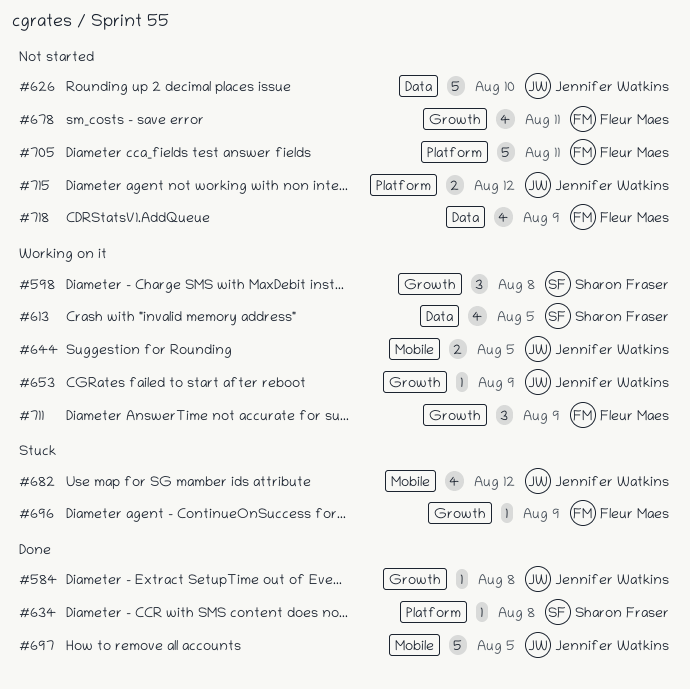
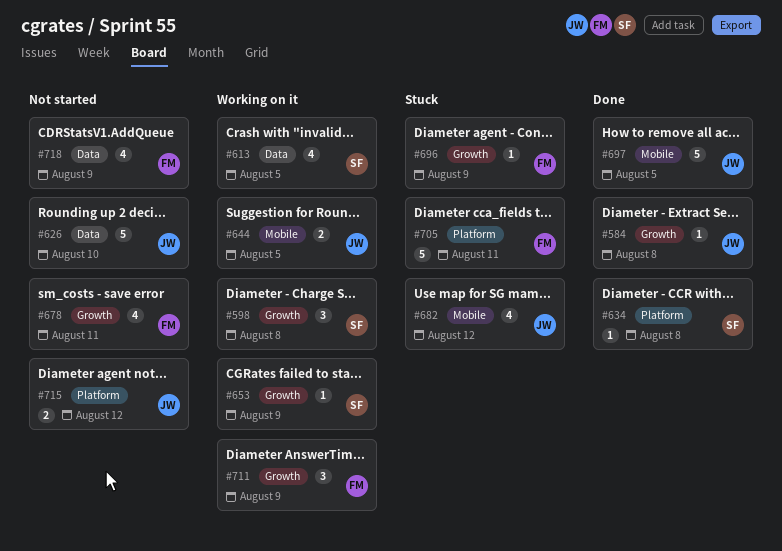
#653, owner: Jennifer Watkins -> Sharon Fraser
#705, status: Not started -> Stuck

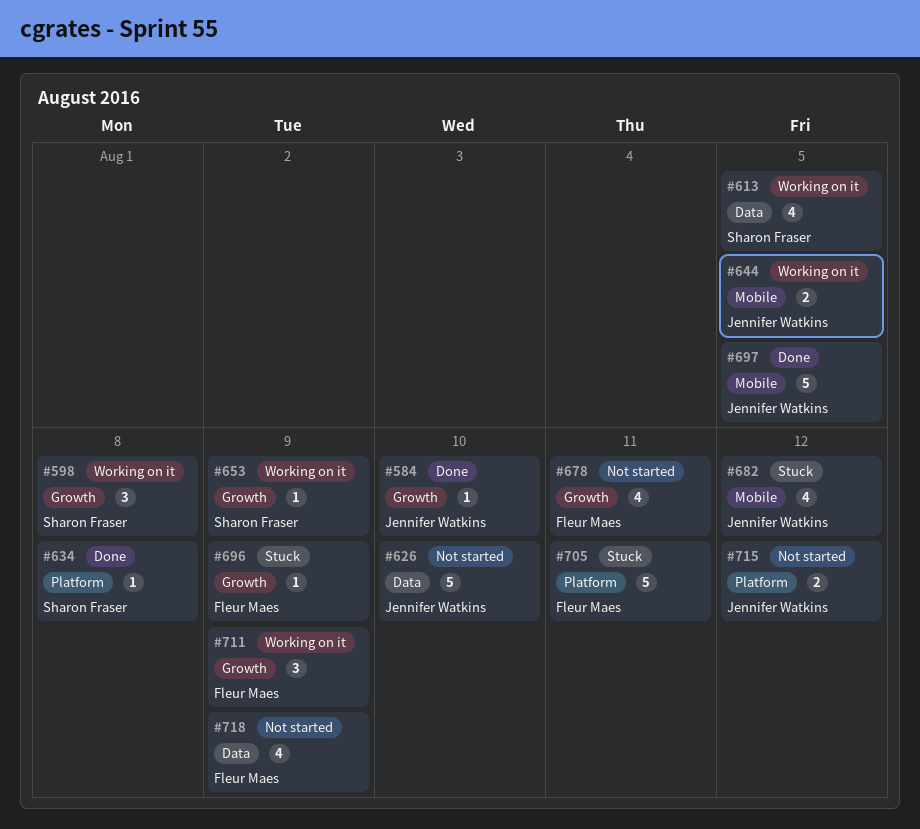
#584, due: Aug 8 -> Aug 10

